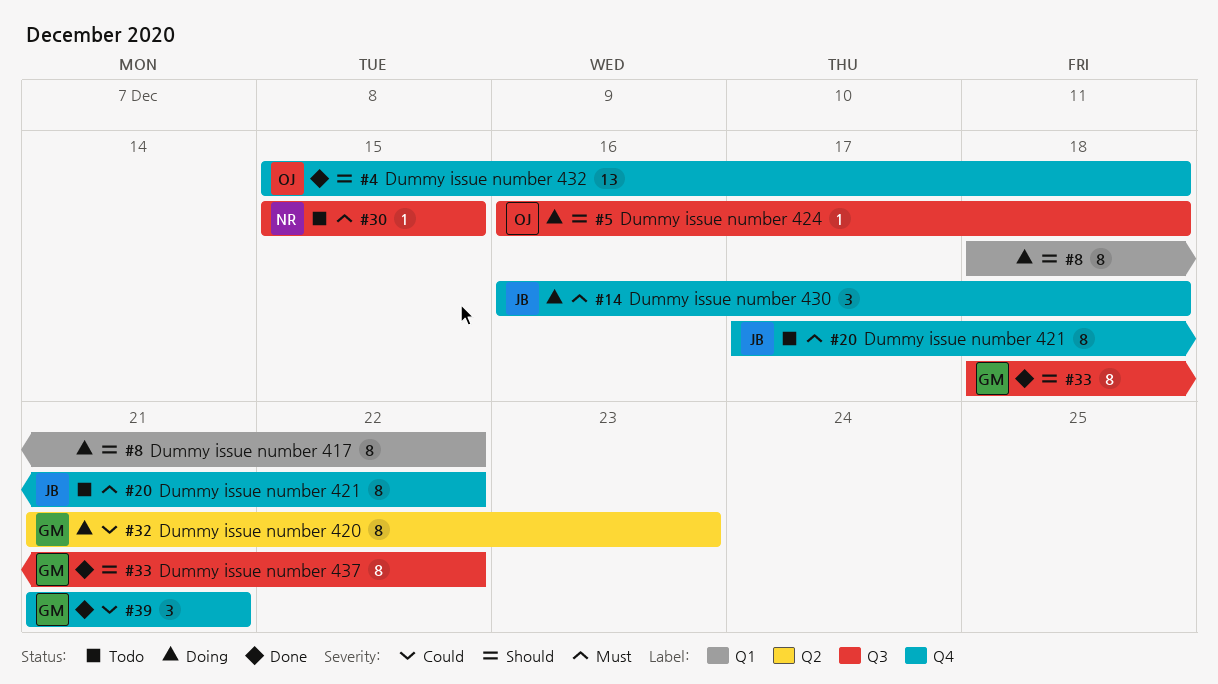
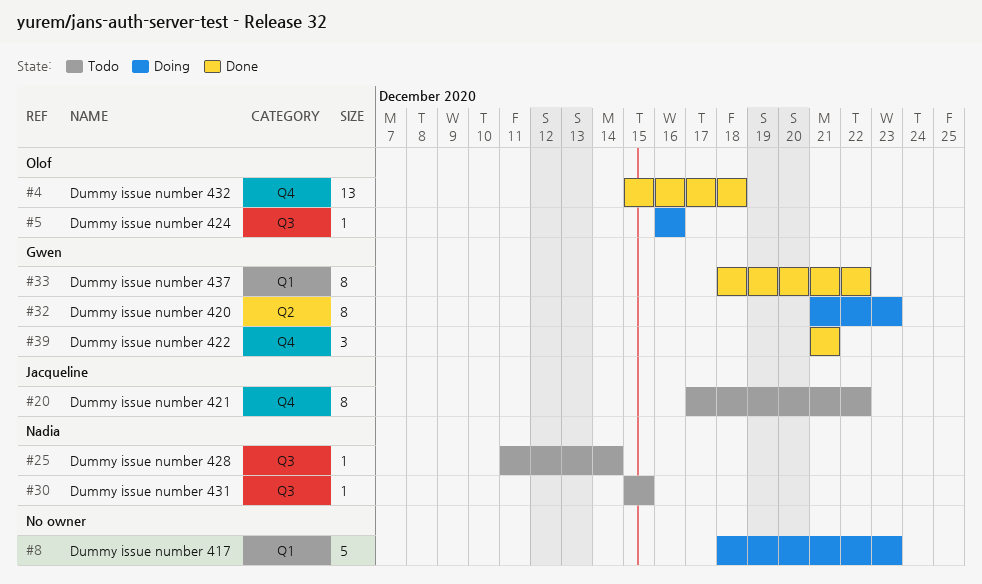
#5, due: Dec 18 -> Dec 16
#8, estimate: 8 -> 5
#8, due: Dec 22 -> Dec 23
#14: present -> none
#25: none -> present
#33, label: Q3 -> Q1

